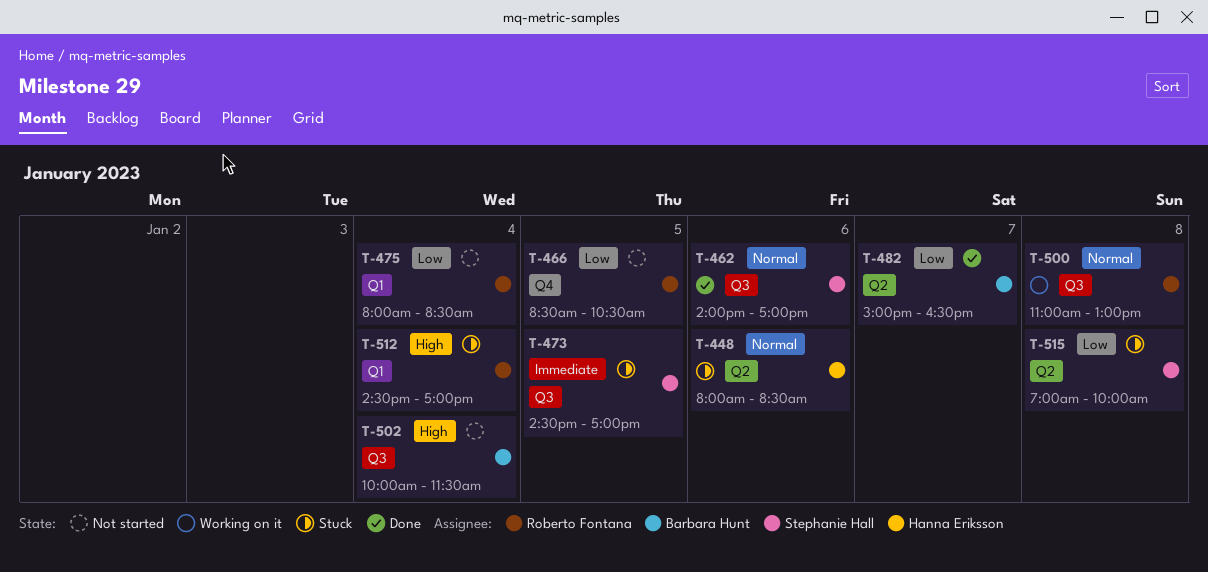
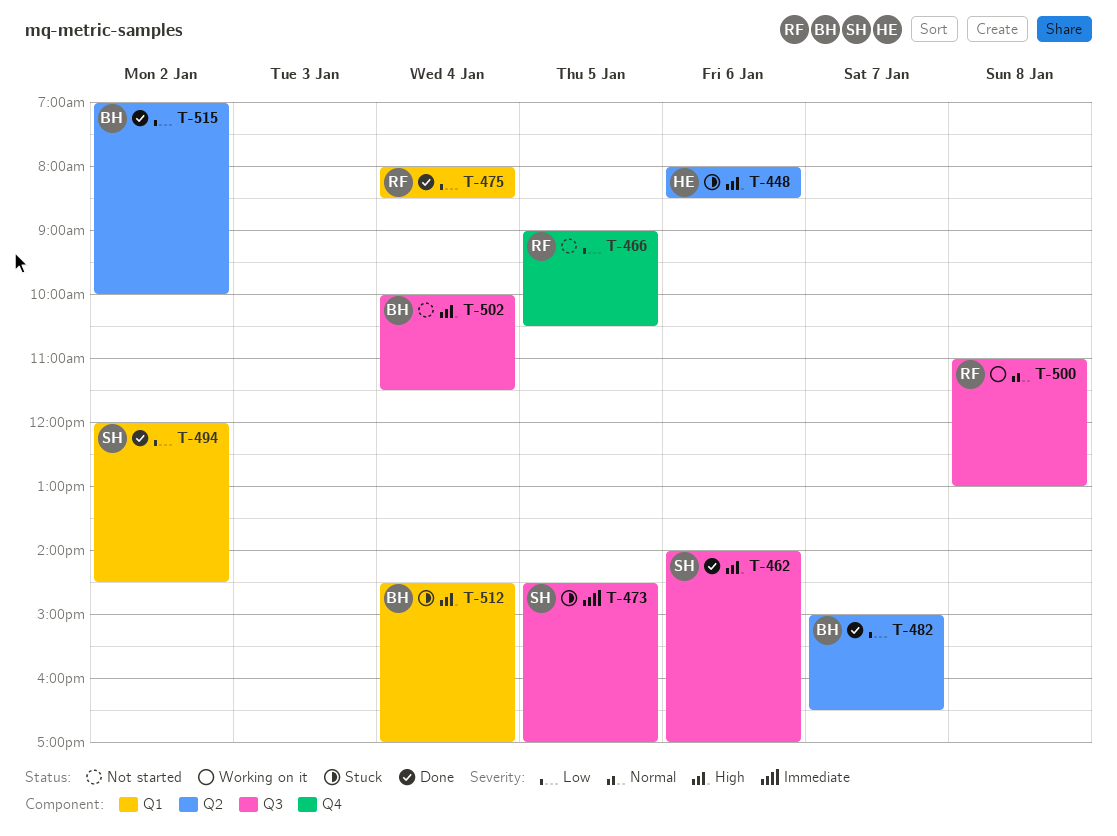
T-448, priority: Normal -> High
T-462, priority: Normal -> High
T-466, begins: 08:30 -> 09:00
T-475, status: Not started -> Done
T-494: none -> present
T-512, owner: Roberto Fontana -> Barbara Hunt
T-515, status: Stuck -> Done
T-515, owner: Stephanie Hall -> Barbara Hunt
T-515, day: Jan 8 -> Jan 2

